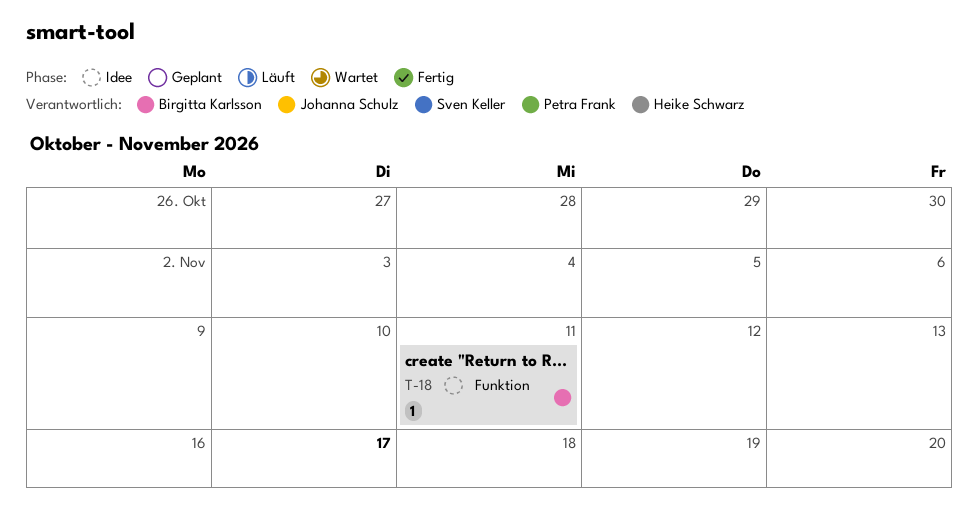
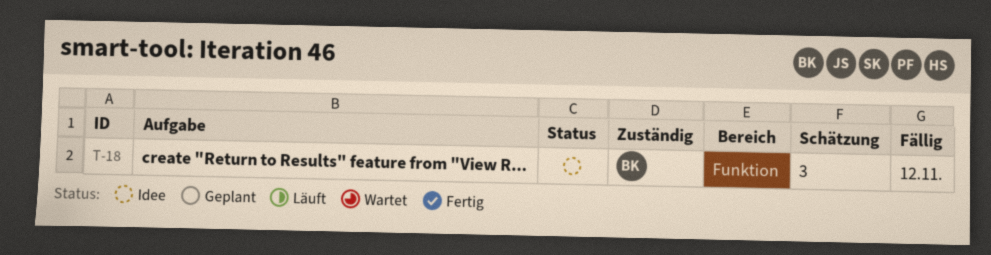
T-18, estimate: 1 -> 3
T-18, due: Nov 11 -> Nov 12

